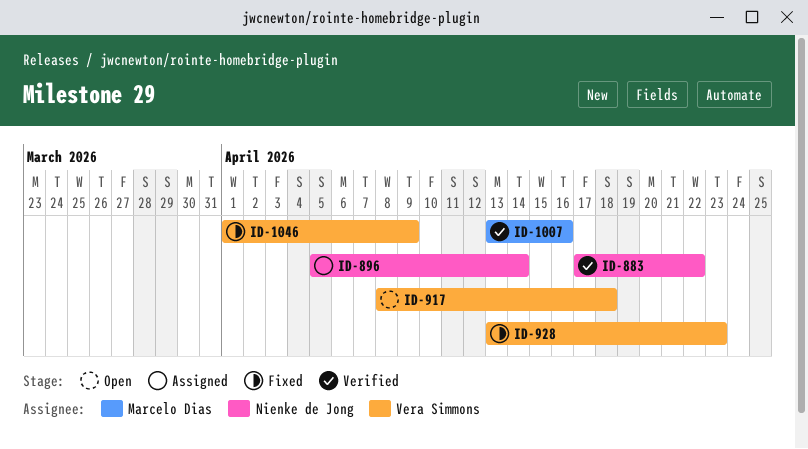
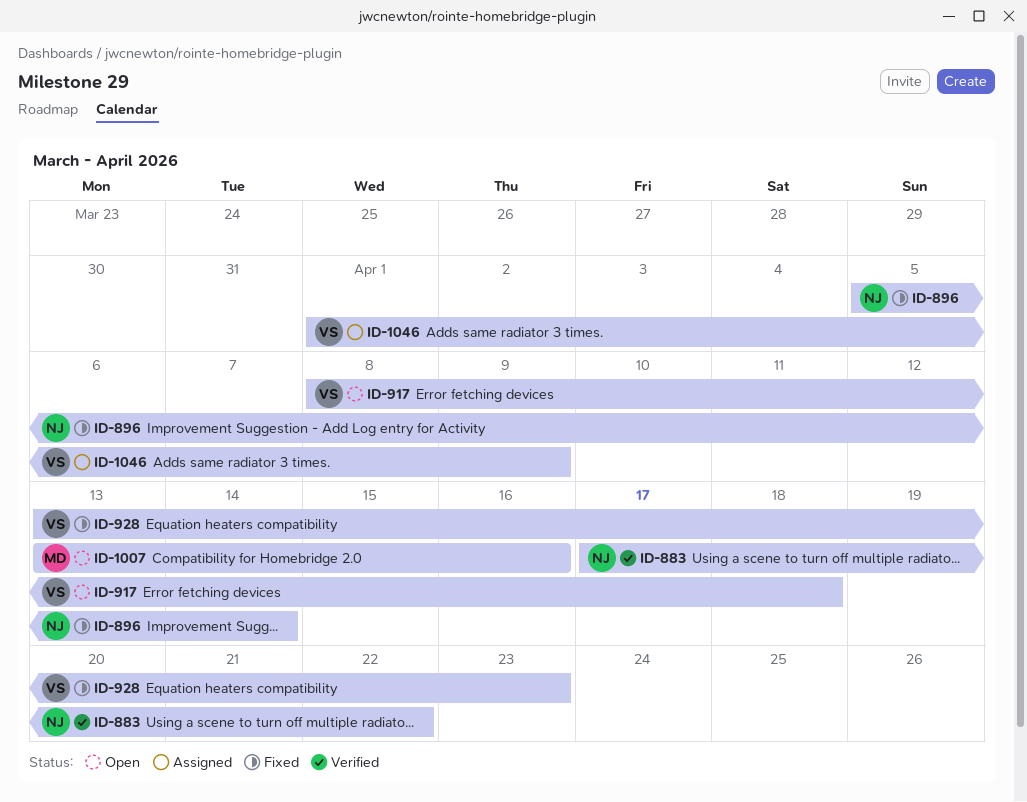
ID-896, status: Assigned -> Fixed
ID-1007, status: Verified -> Open
ID-1046, status: Fixed -> Assigned

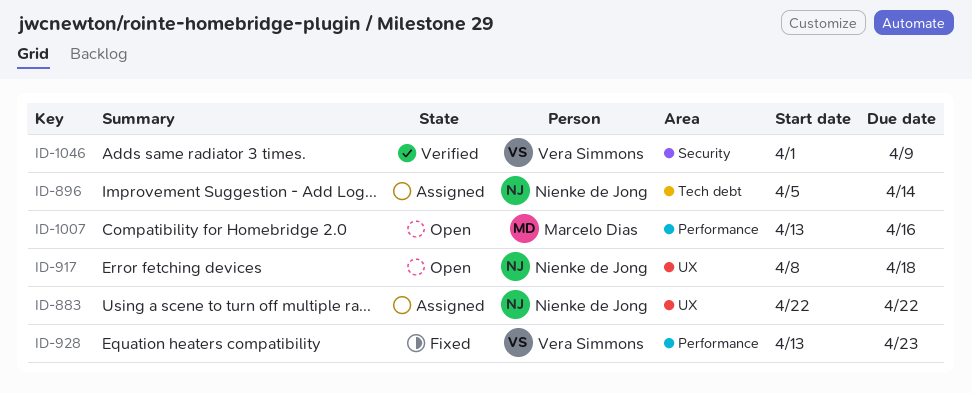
ID-883, status: Verified -> Assigned
ID-883, start: Apr 17 -> Apr 22
ID-896, status: Fixed -> Assigned
ID-917, owner: Vera Simmons -> Nienke de Jong
ID-1046, status: Assigned -> Verified

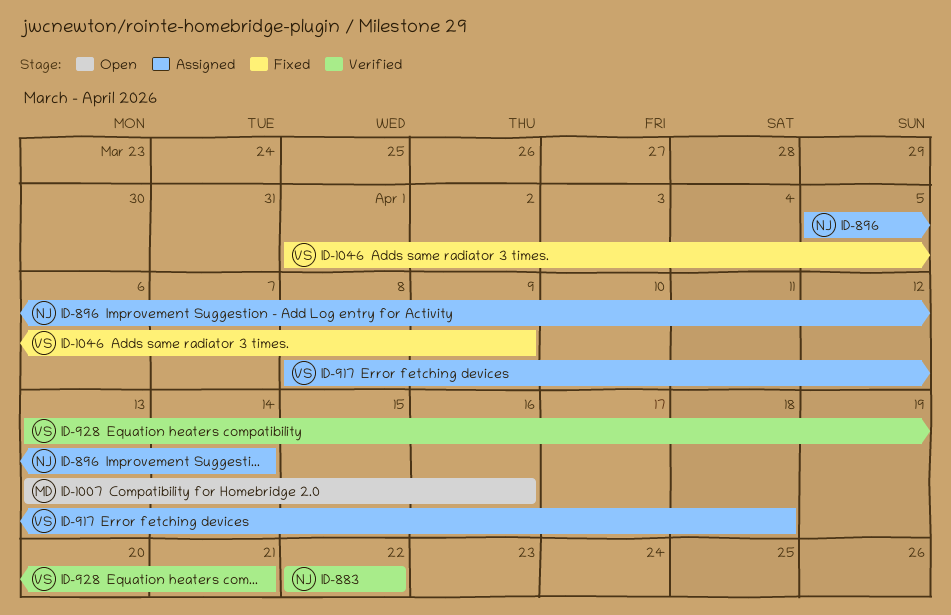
ID-883, status: Assigned -> Verified
ID-917, status: Open -> Assigned
ID-917, owner: Nienke de Jong -> Vera Simmons
ID-928, status: Fixed -> Verified
ID-928, due: Apr 23 -> Apr 21
ID-1046, status: Verified -> Fixed

